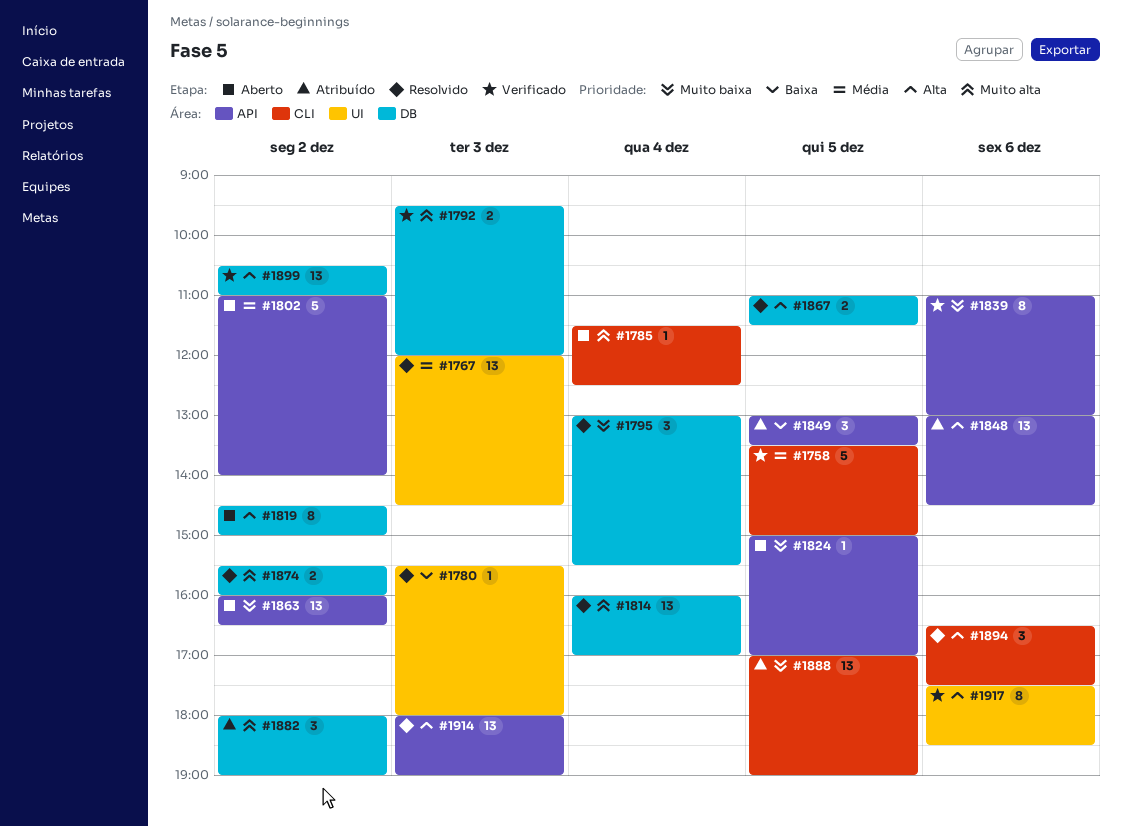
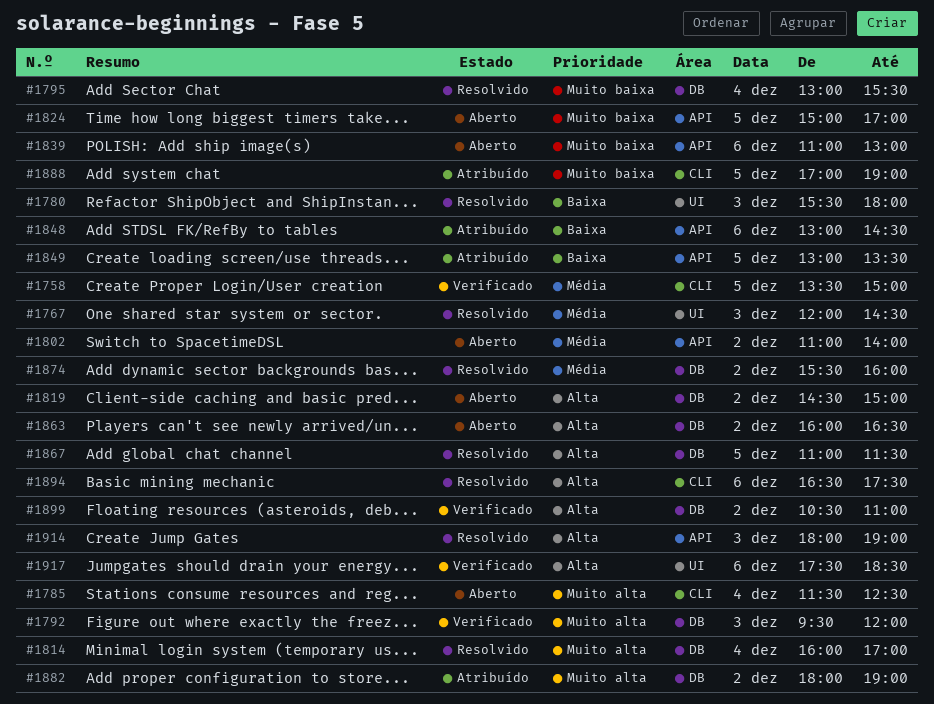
#1839, status: Verificado -> Aberto
#1848, priority: Alta -> Baixa
#1863, priority: Muito baixa -> Alta
#1863, label: API -> DB
#1874, priority: Muito alta -> Média

